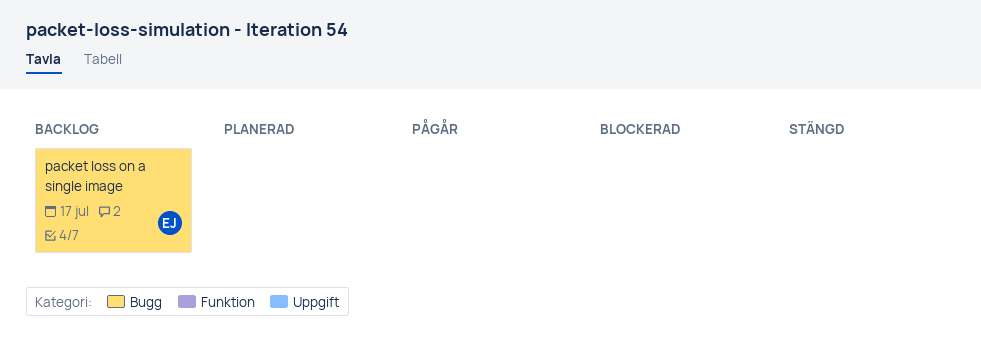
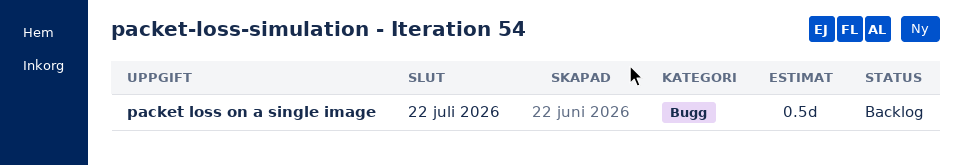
packet loss on a single image, due: Jul 17 -> Jul 22

